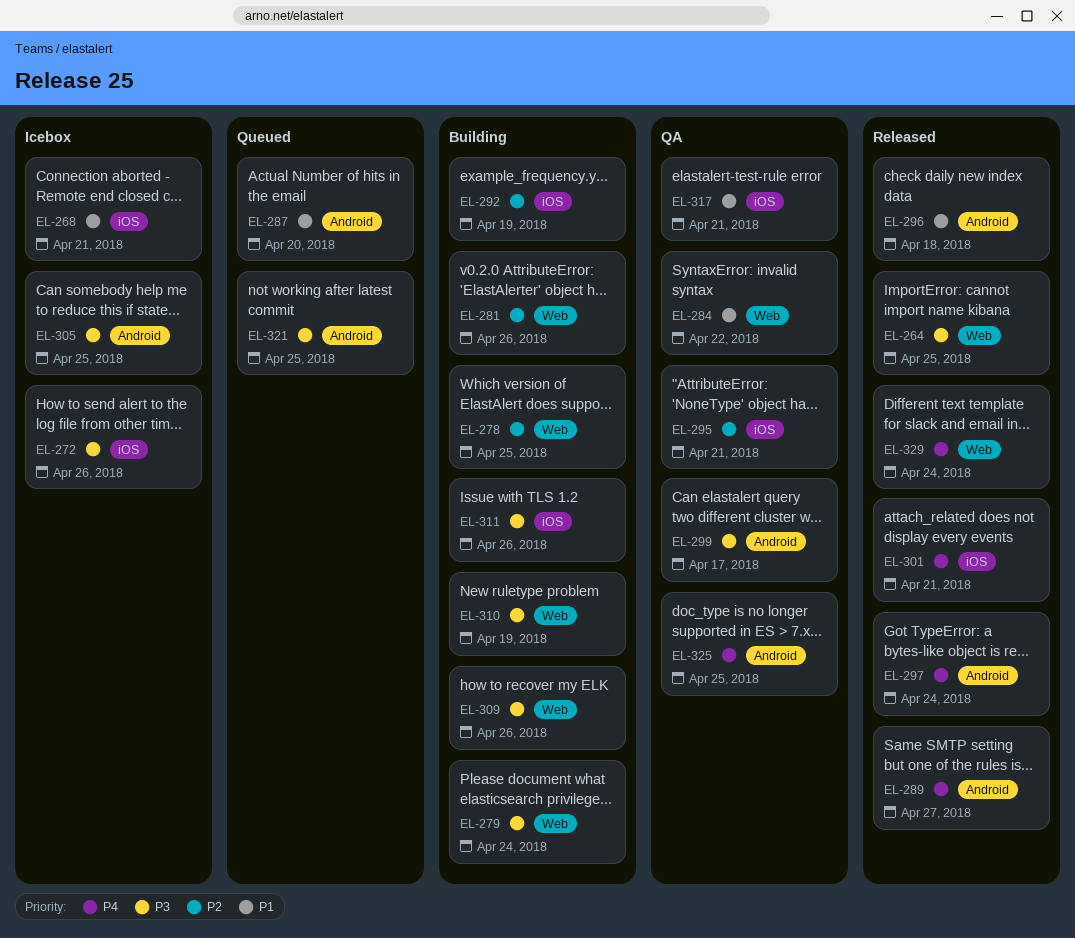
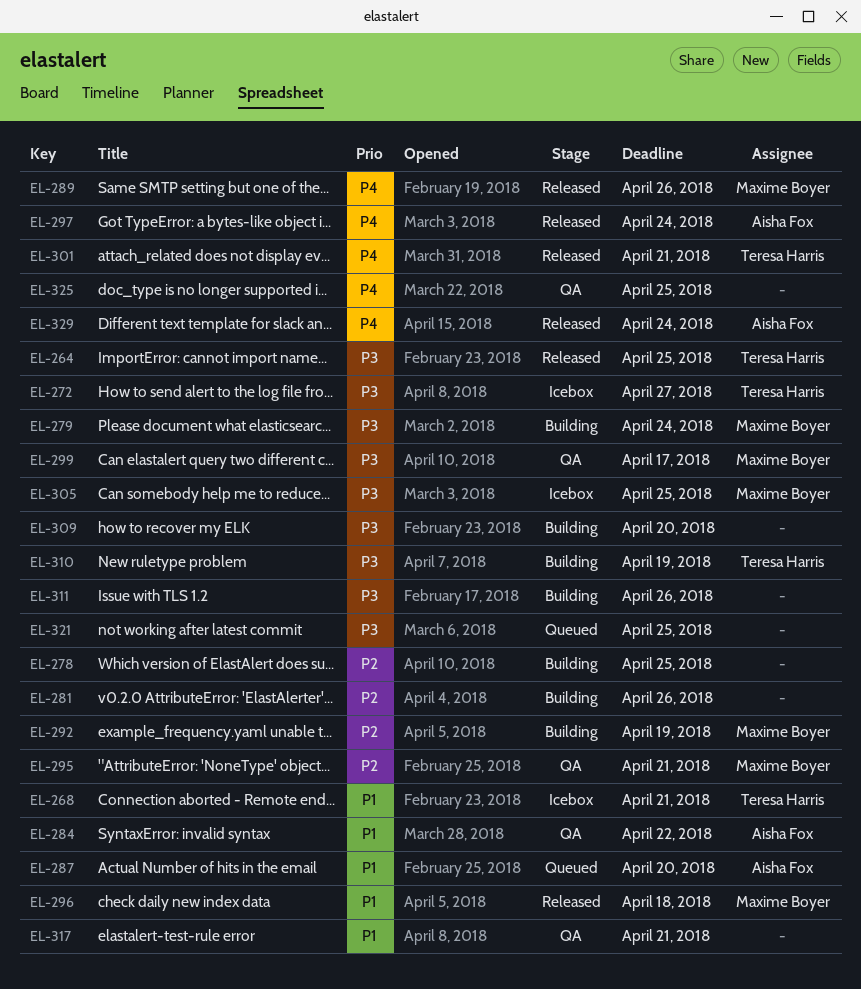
EL-272, due: Apr 26 -> Apr 27
EL-289, due: Apr 27 -> Apr 26
EL-309, due: Apr 26 -> Apr 20

